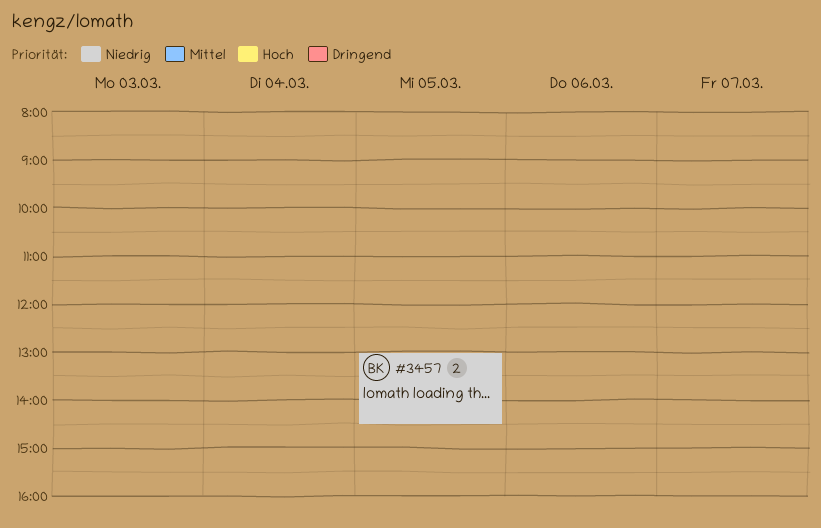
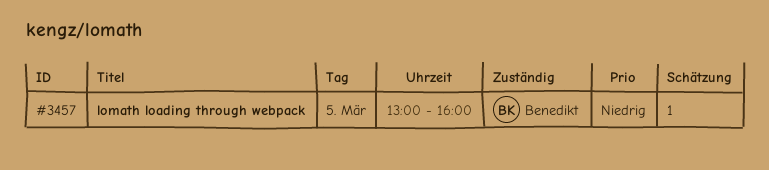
#3457, estimate: 2 -> 1
#3457, ends: 14:30 -> 16:00

